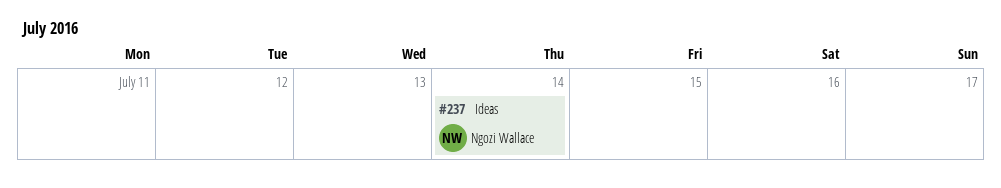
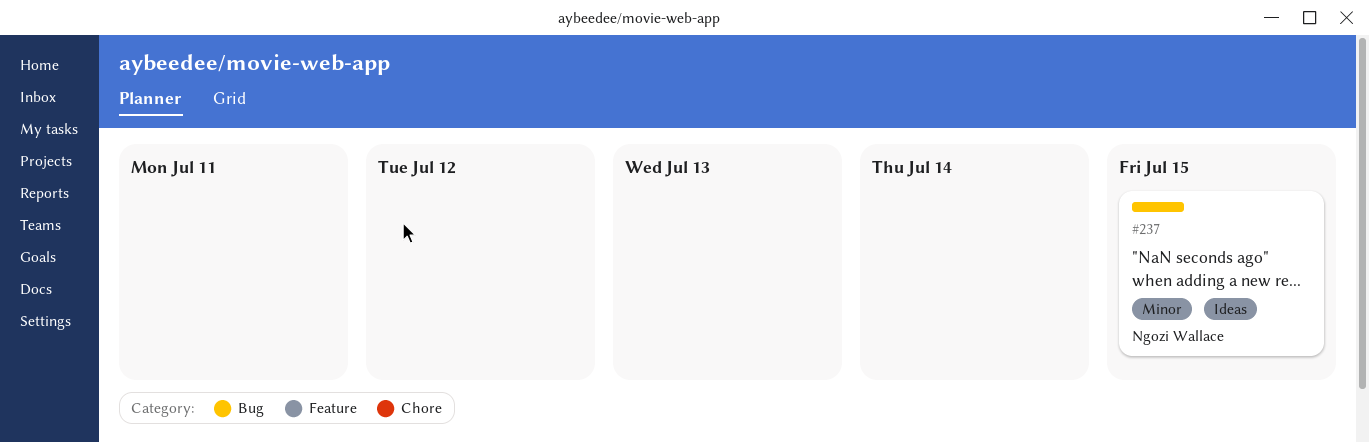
#237, due: Jul 14 -> Jul 15

